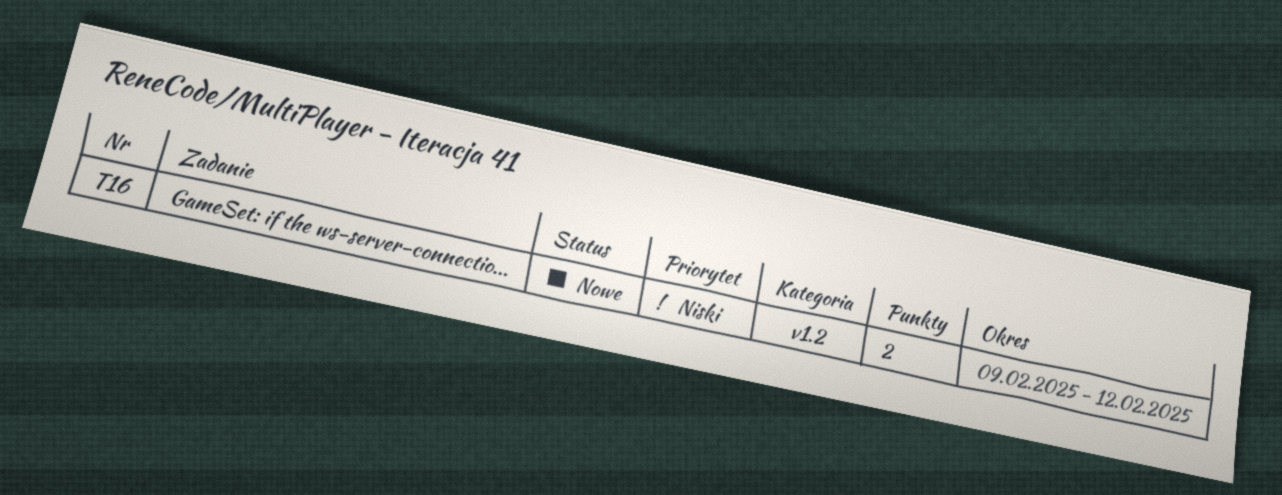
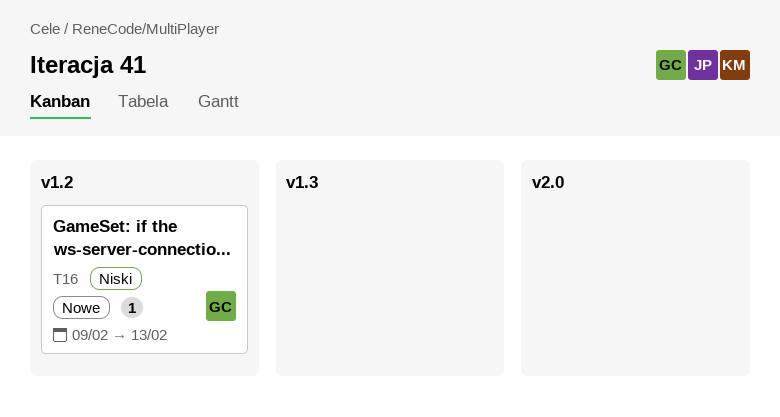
T16, estimate: 2 -> 1
T16, due: Feb 12 -> Feb 13

